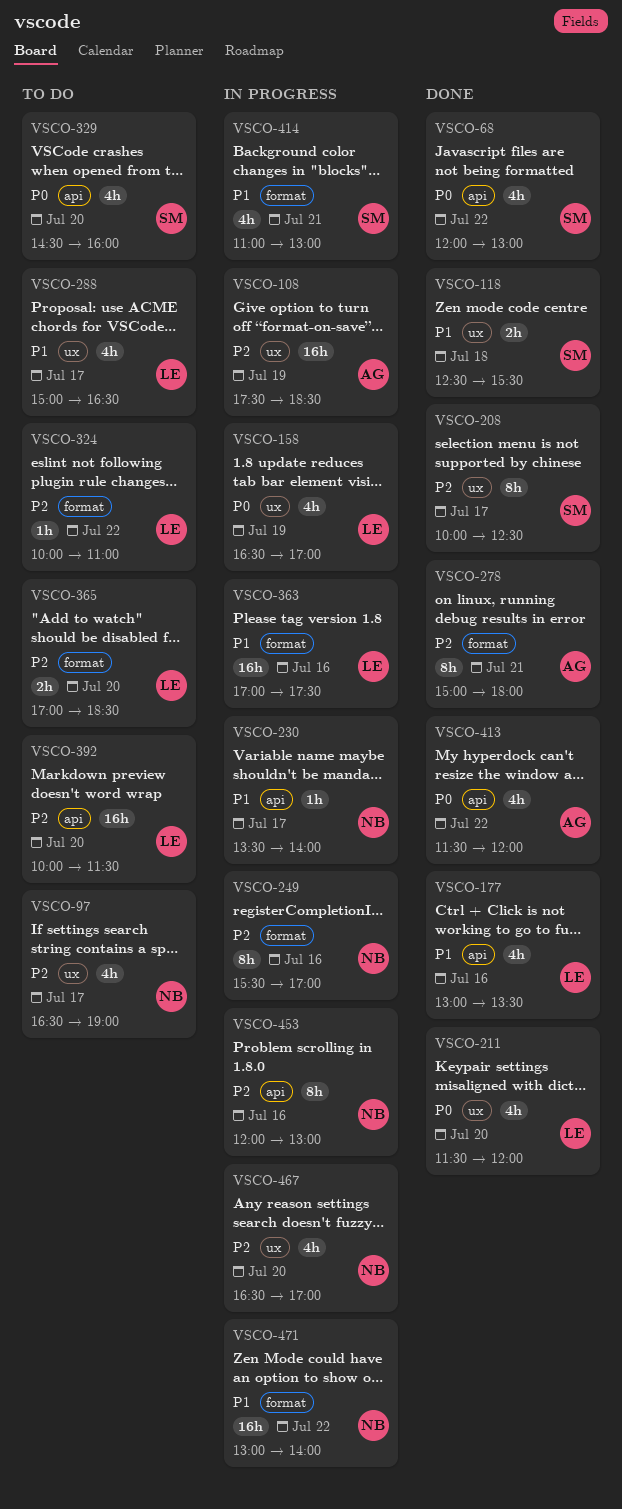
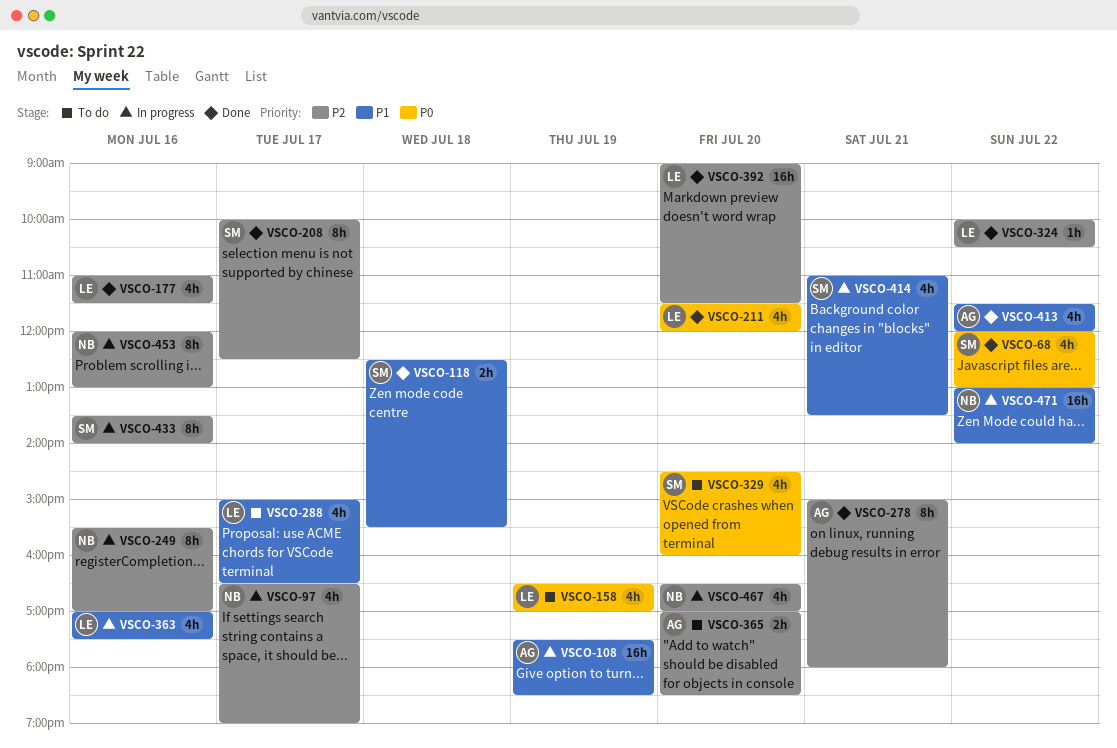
VSCO-97, status: To do -> In progress
VSCO-108, priority: P2 -> P1
VSCO-158, status: In progress -> To do
VSCO-177, priority: P1 -> P2
VSCO-177, begins: 13:00 -> 11:00
VSCO-177, ends: 13:30 -> 11:30
VSCO-230: present -> none
VSCO-324, status: To do -> Done
VSCO-324, ends: 11:00 -> 10:30
VSCO-363, estimate: 16h -> 4h
VSCO-365, owner: LE -> AG
VSCO-392, status: To do -> Done
VSCO-392, begins: 10:00 -> 09:00
VSCO-413, priority: P0 -> P1
VSCO-414, ends: 13:00 -> 13:30
VSCO-433: none -> present

